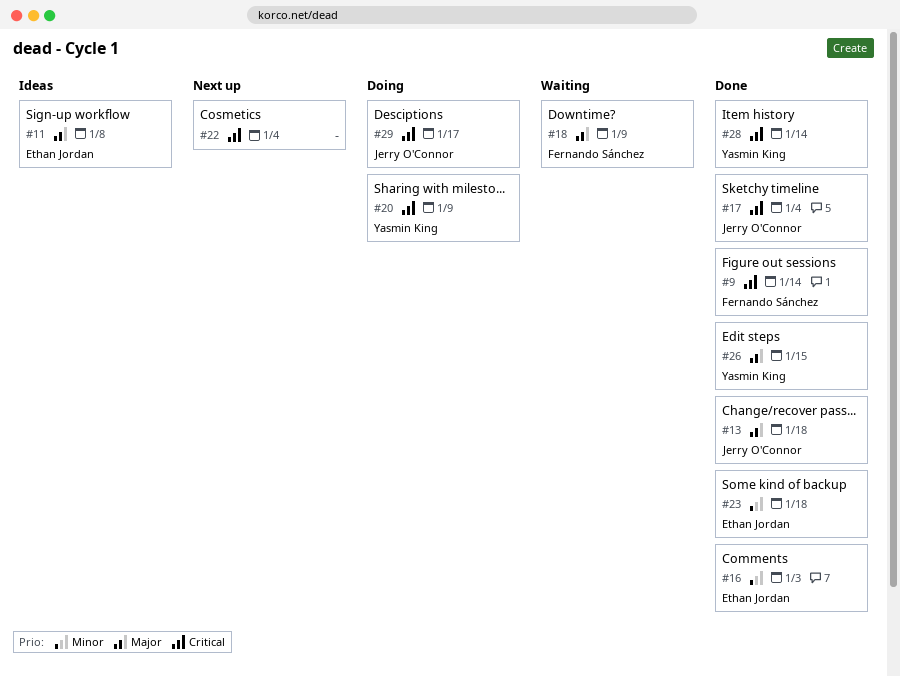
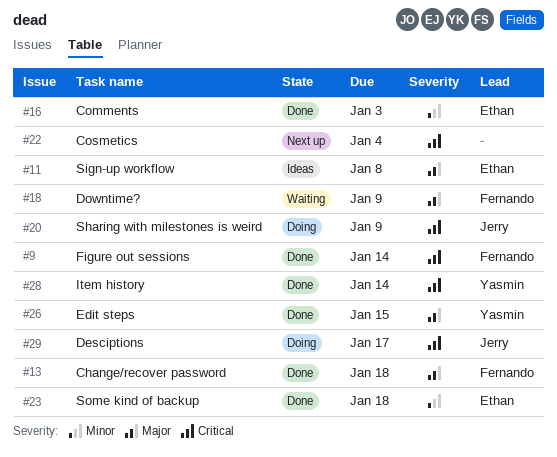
#13, owner: Jerry O'Connor -> Fernando Sánchez
#17: present -> none
#20, owner: Yasmin King -> Jerry O'Connor

